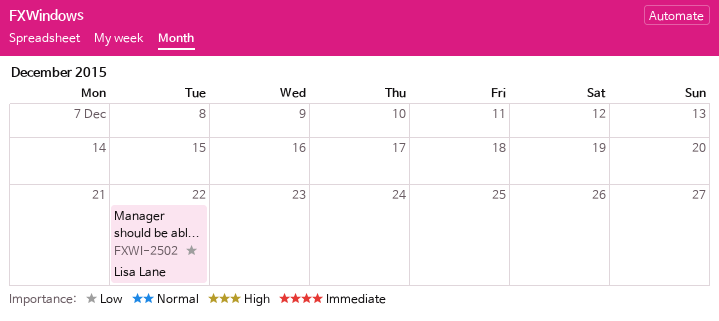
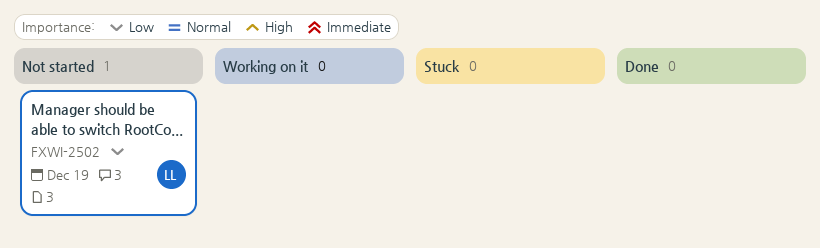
FXWI-2502, due: Dec 22 -> Dec 19

